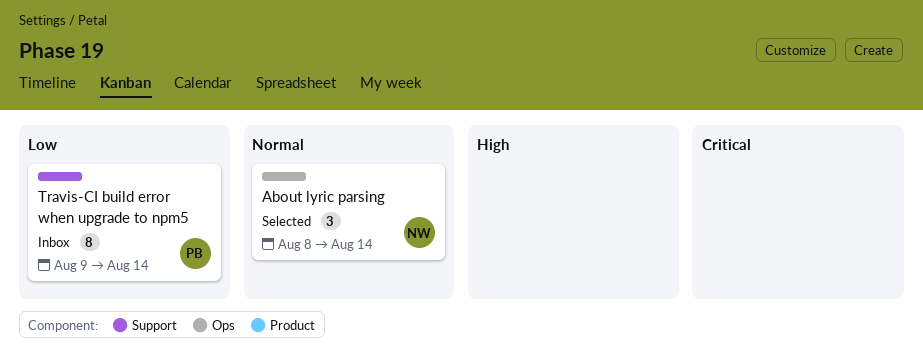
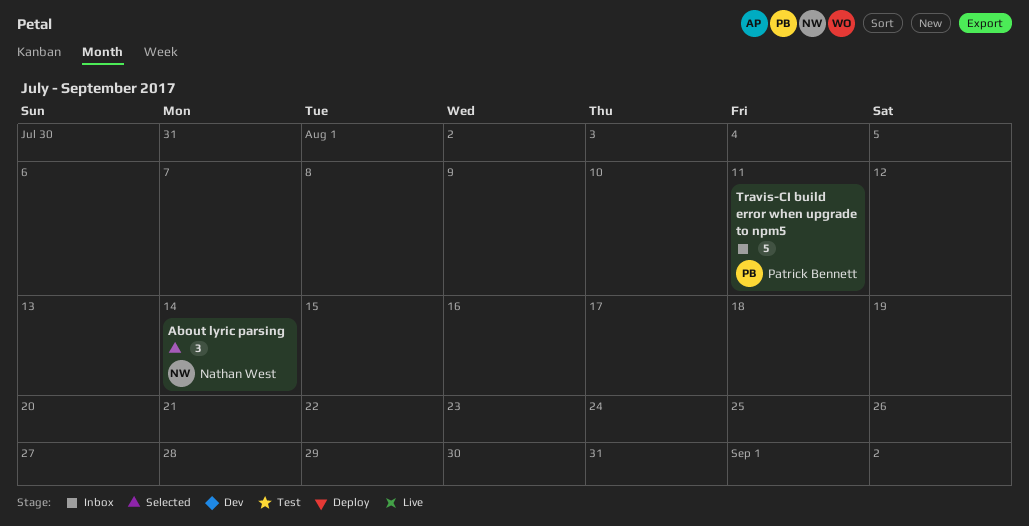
Travis-CI build error when upgrade to npm5, estimate: 8 -> 5
Travis-CI build error when upgrade to npm5, due: Aug 14 -> Aug 11

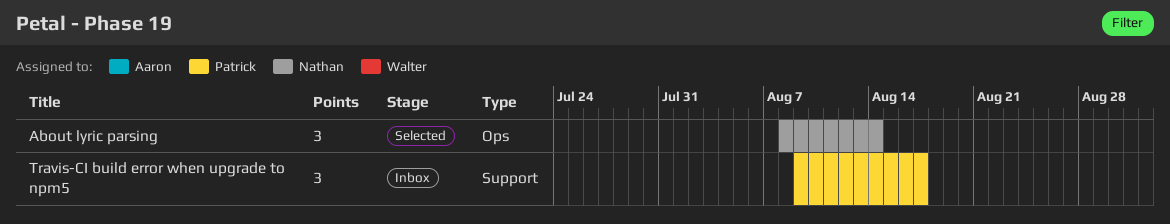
Travis-CI build error when upgrade to npm5, estimate: 5 -> 3
Travis-CI build error when upgrade to npm5, due: Aug 11 -> Aug 17

